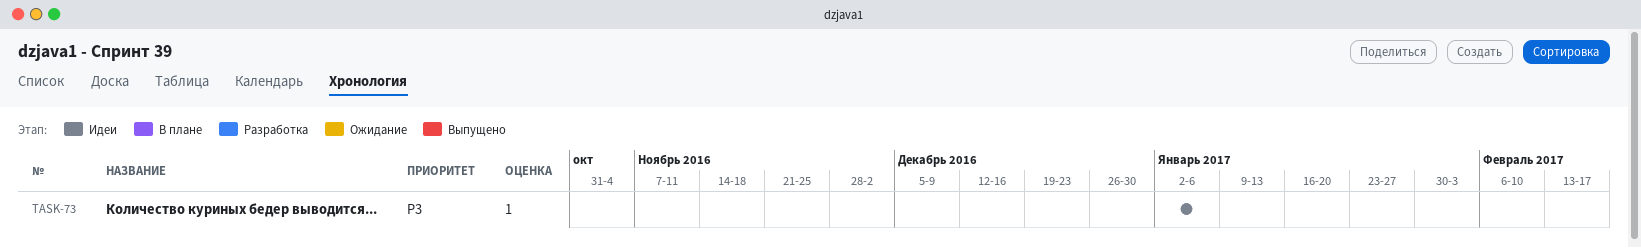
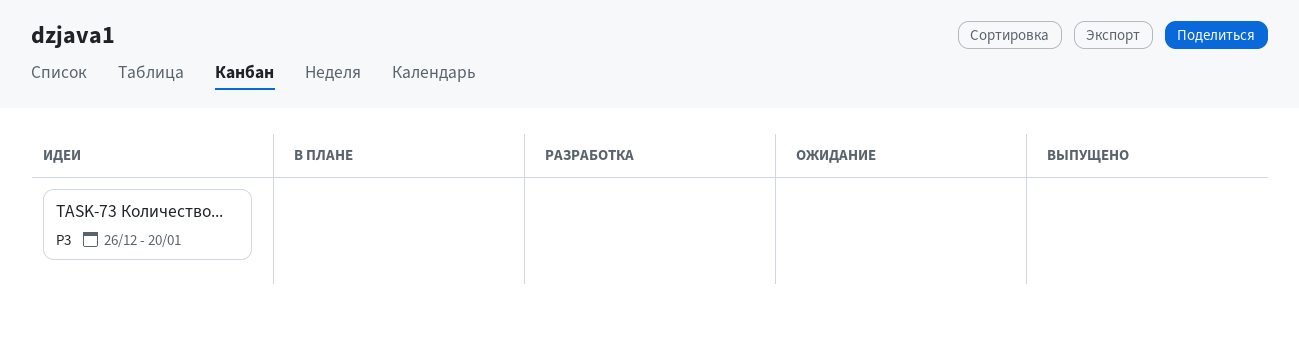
TASK-73, start: Jan 2 -> Dec 26
TASK-73, due: Jan 6 -> Jan 20

